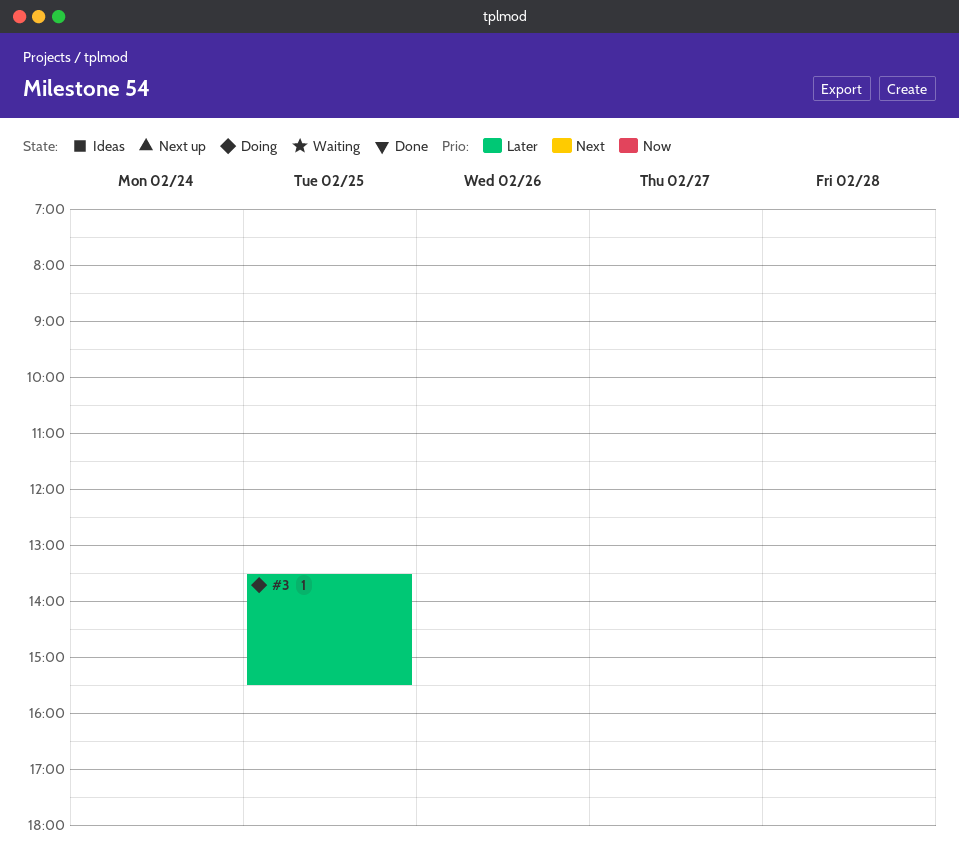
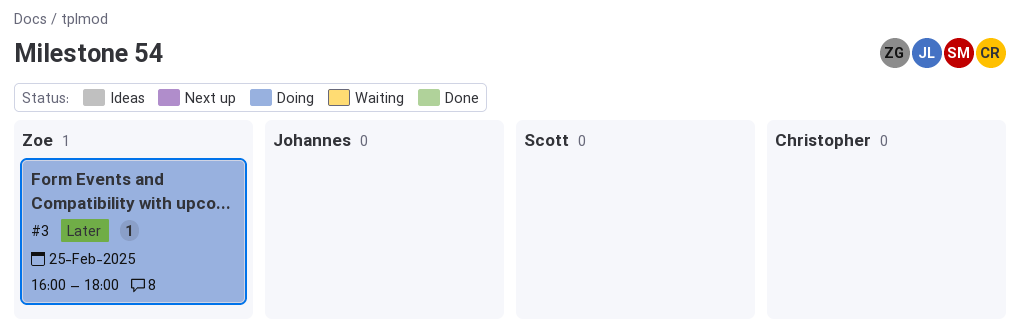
#3, begins: 13:30 -> 16:00
#3, ends: 15:30 -> 18:00

